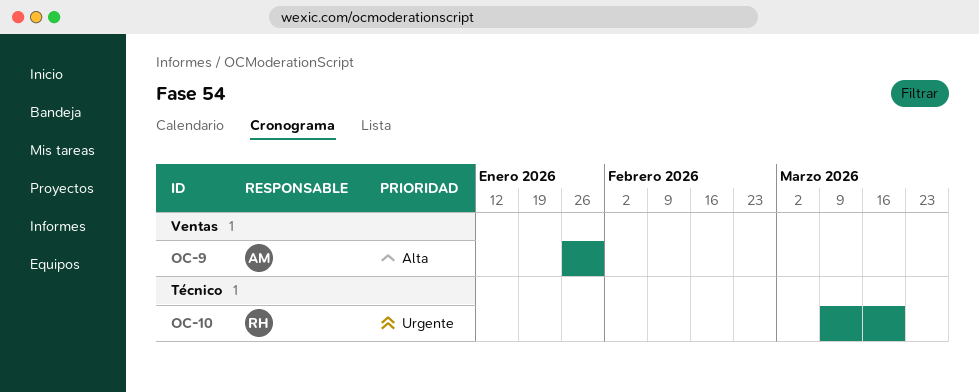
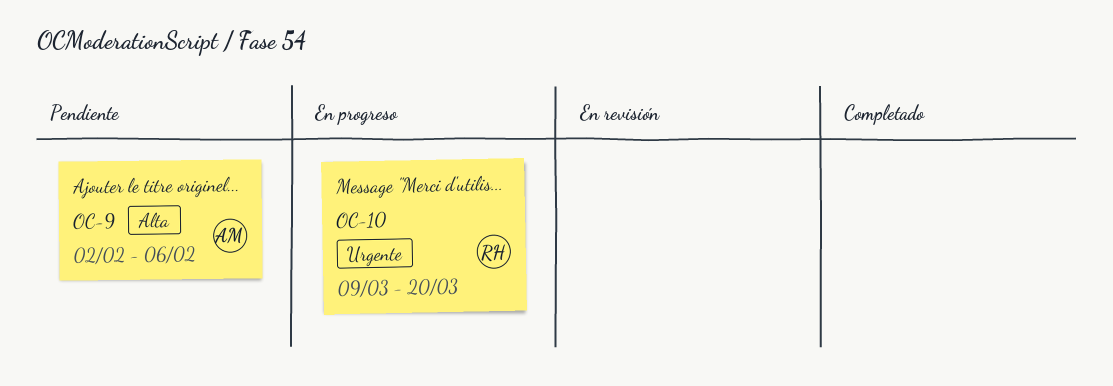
OC-9, start: Jan 26 -> Feb 2
OC-9, due: Jan 30 -> Feb 6

